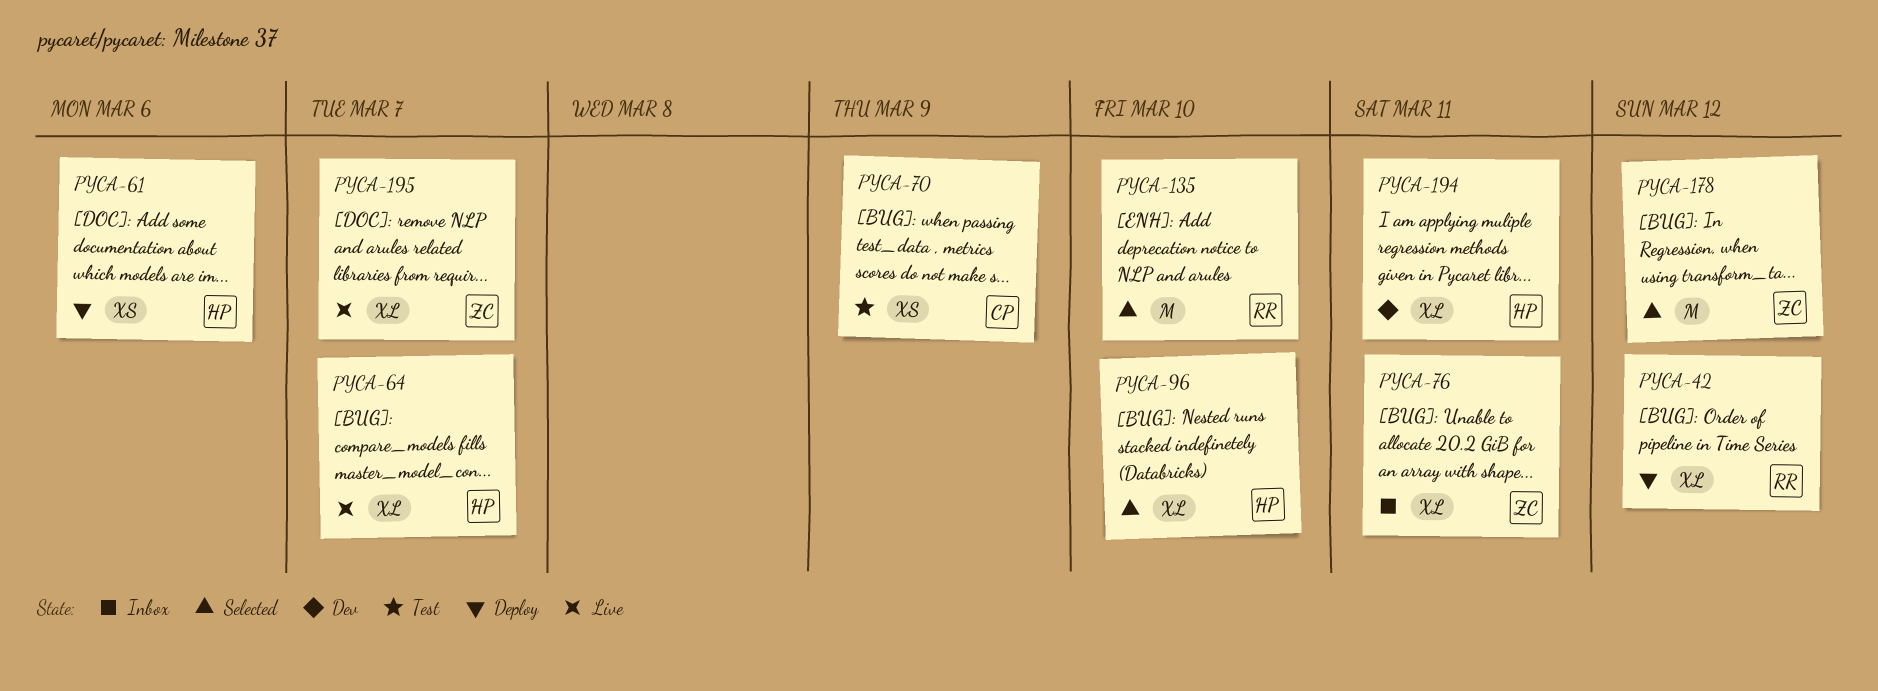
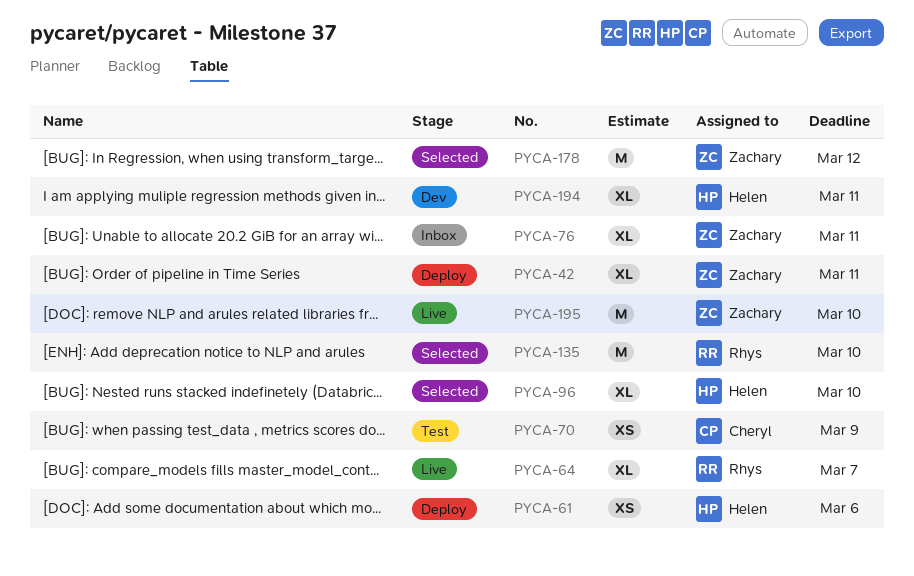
PYCA-42, owner: Rhys -> Zachary
PYCA-42, due: Mar 12 -> Mar 11
PYCA-64, owner: Helen -> Rhys
PYCA-195, estimate: XL -> M
PYCA-195, due: Mar 7 -> Mar 10

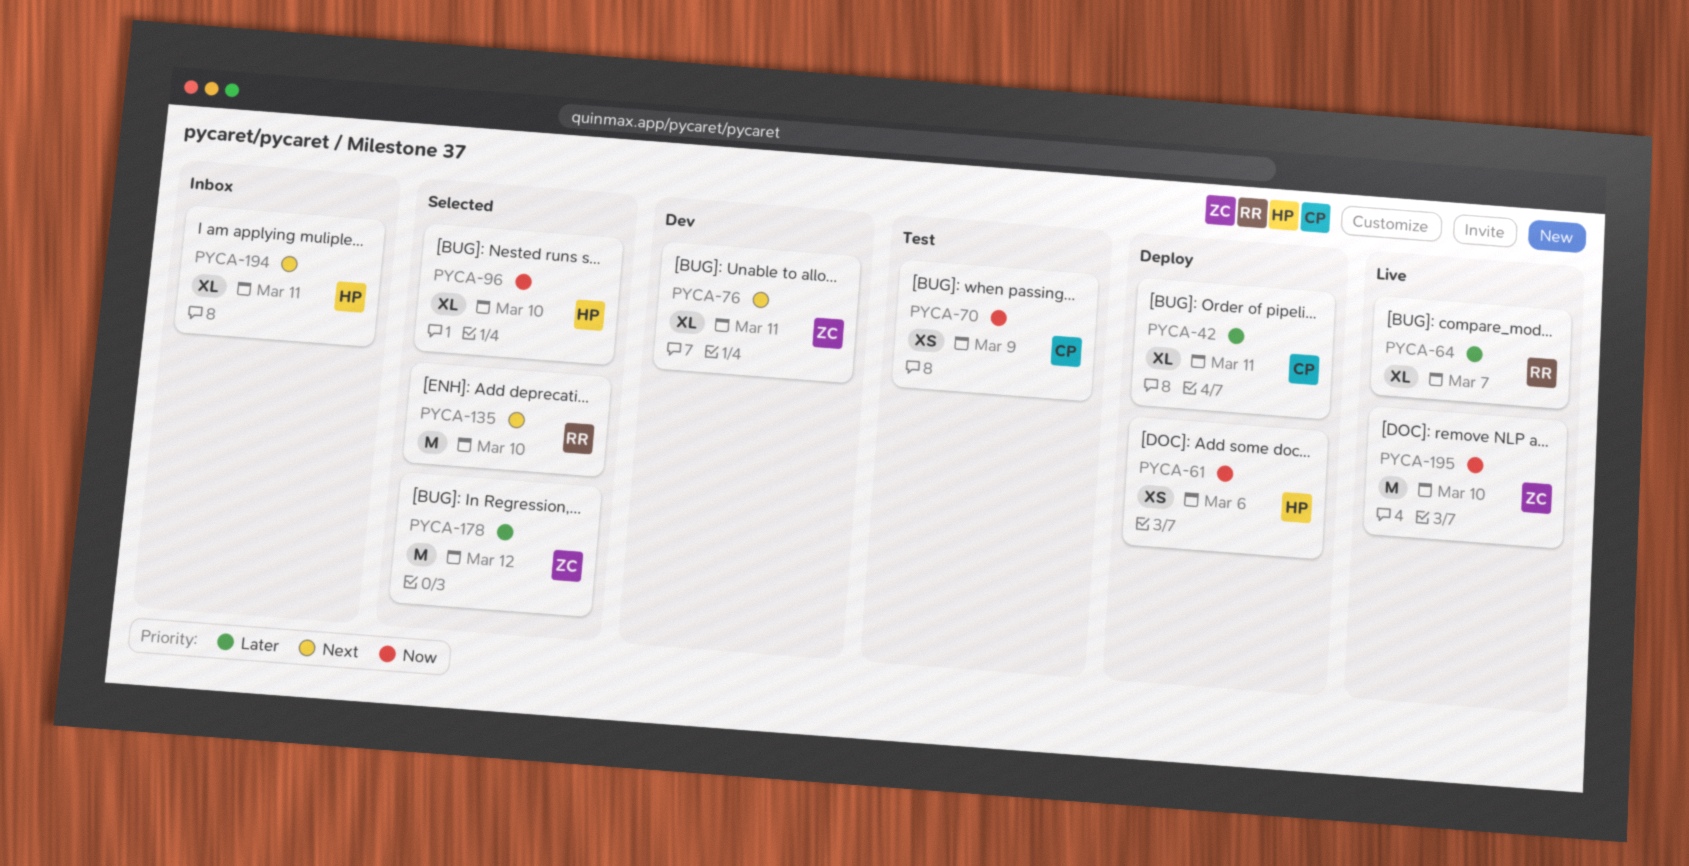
PYCA-42, owner: Zachary -> Cheryl
PYCA-76, status: Inbox -> Dev
PYCA-194, status: Dev -> Inbox

